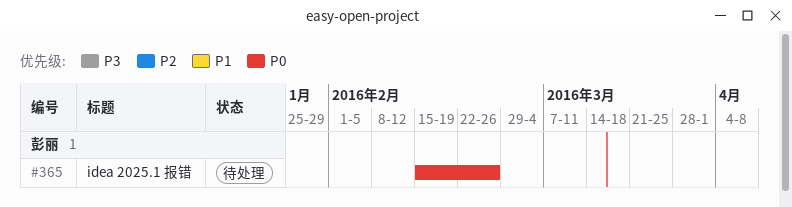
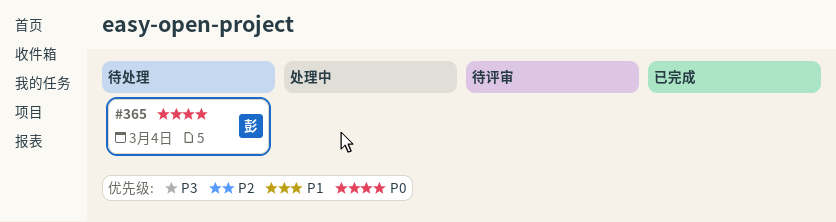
#365, due: Feb 26 -> Mar 4

